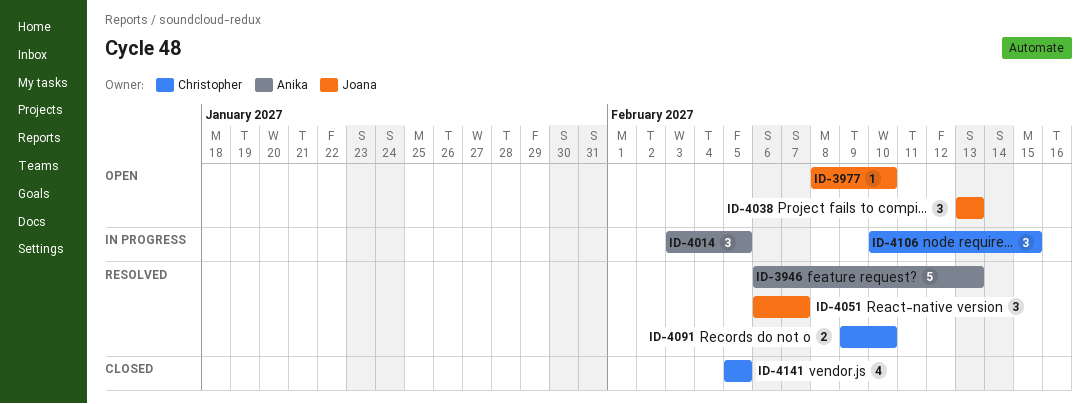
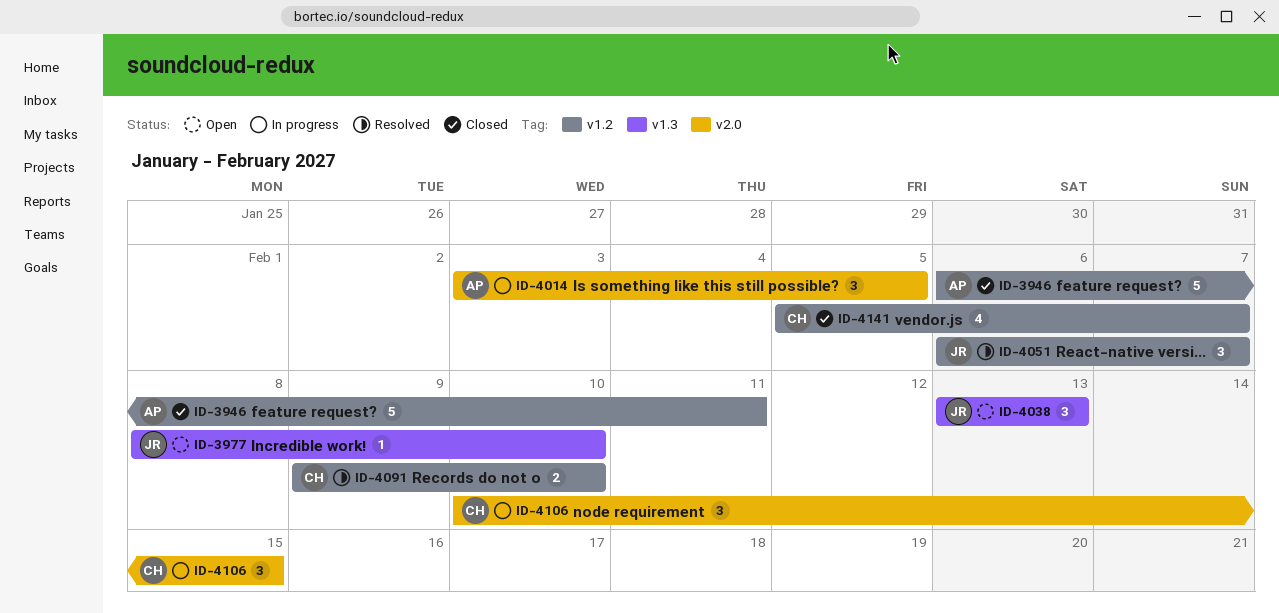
ID-3946, status: Resolved -> Closed
ID-3946, due: Feb 13 -> Feb 11
ID-4141, due: Feb 5 -> Feb 7

